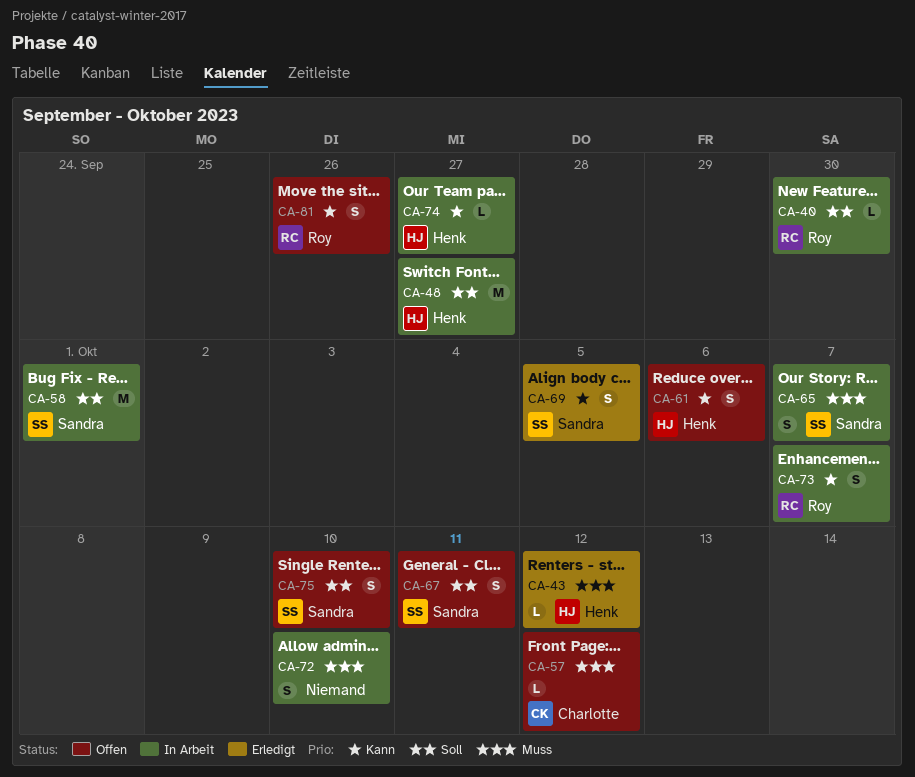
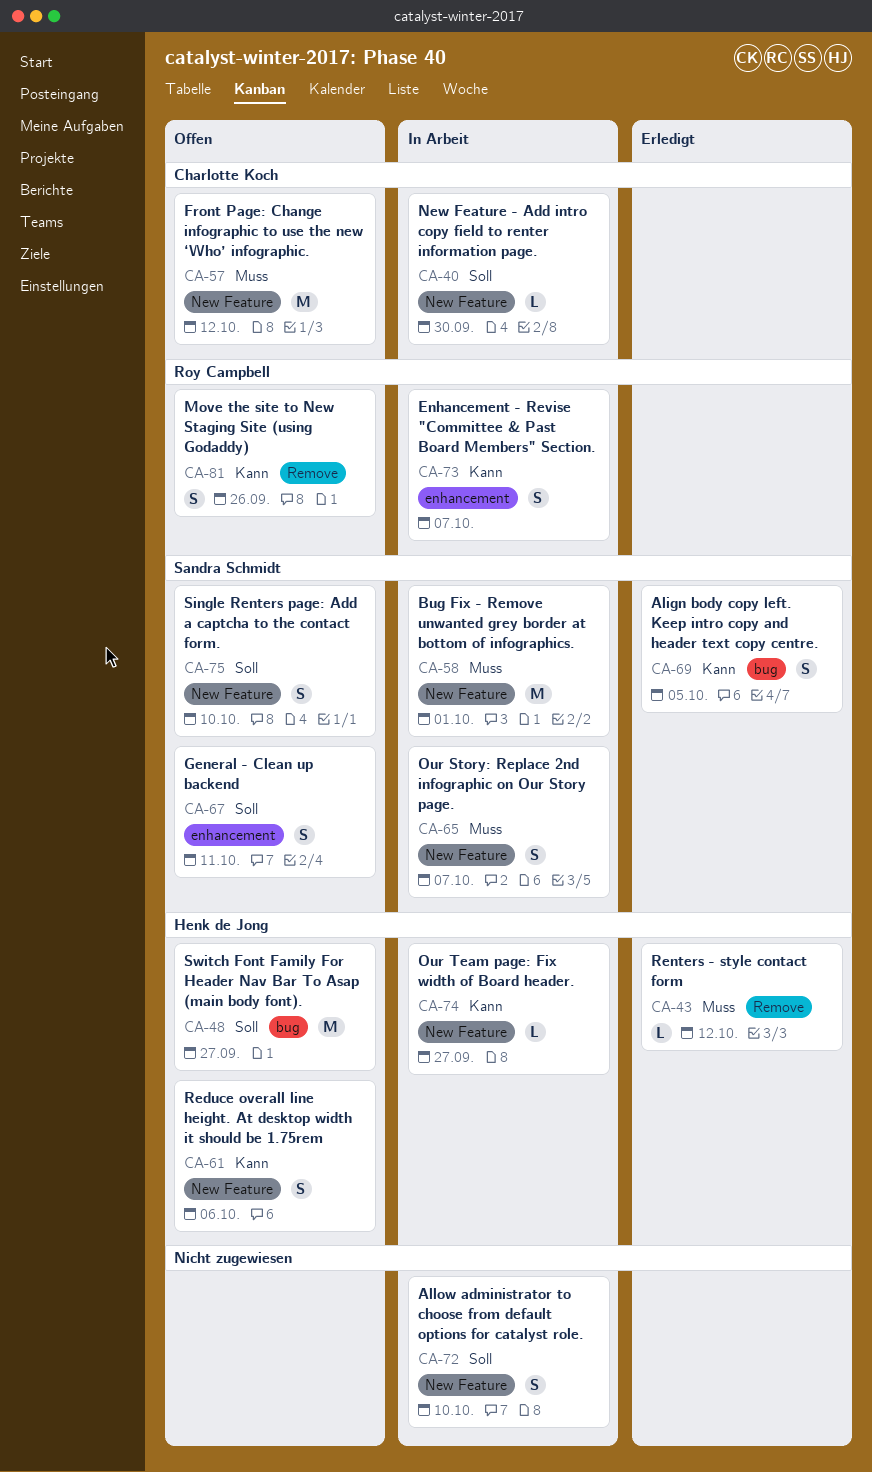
CA-40, owner: Roy Campbell -> Charlotte Koch
CA-48, status: In Arbeit -> Offen
CA-57, estimate: L -> M
CA-58, priority: Soll -> Muss
CA-72, priority: Muss -> Soll

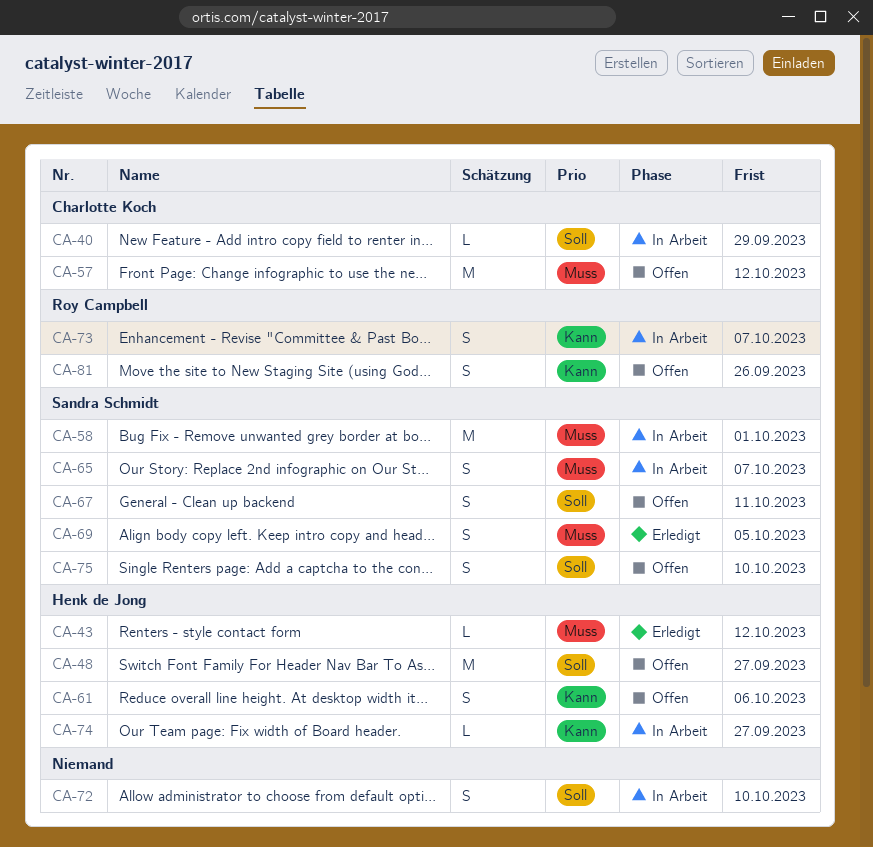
CA-40, due: Sep 30 -> Sep 29
CA-69, priority: Kann -> Muss

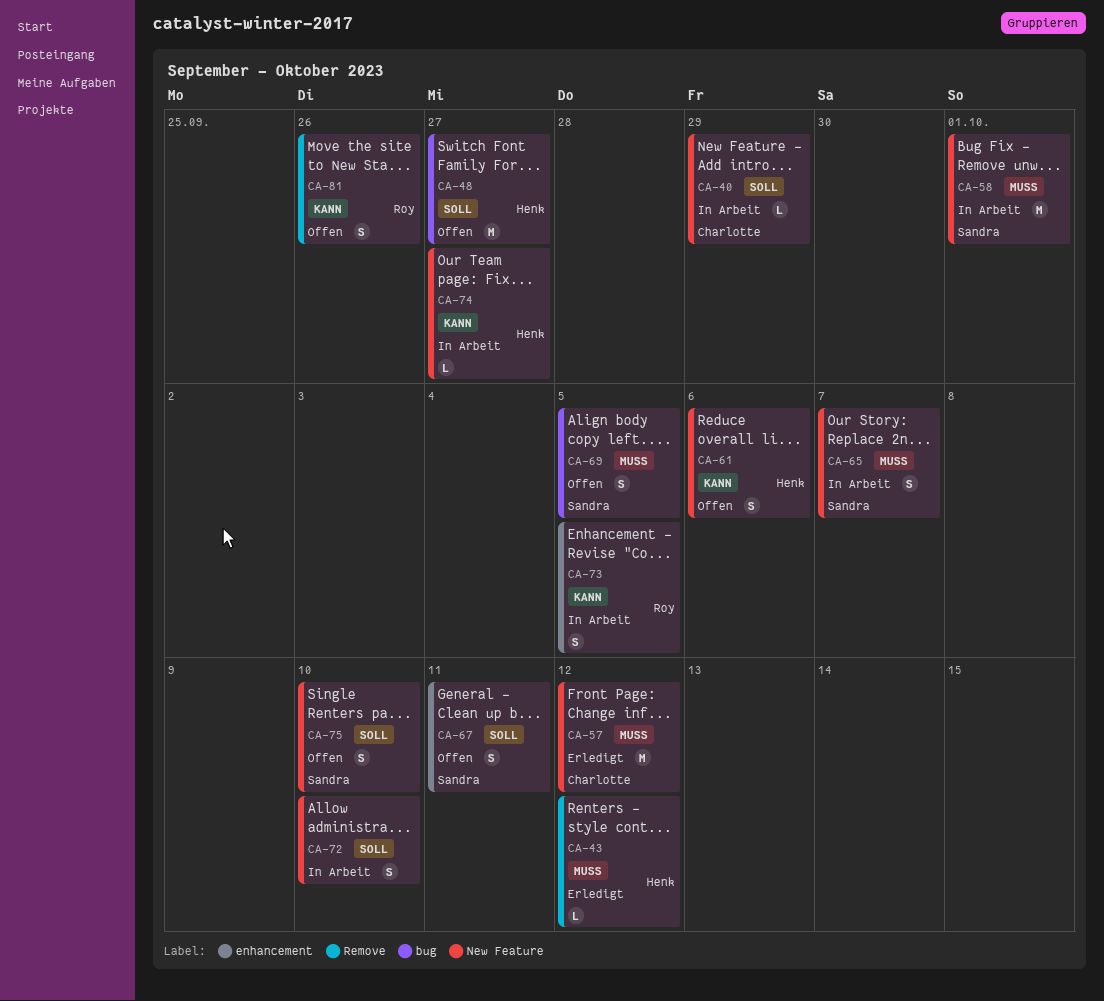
CA-57, status: Offen -> Erledigt
CA-69, status: Erledigt -> Offen
CA-73, due: Oct 7 -> Oct 5

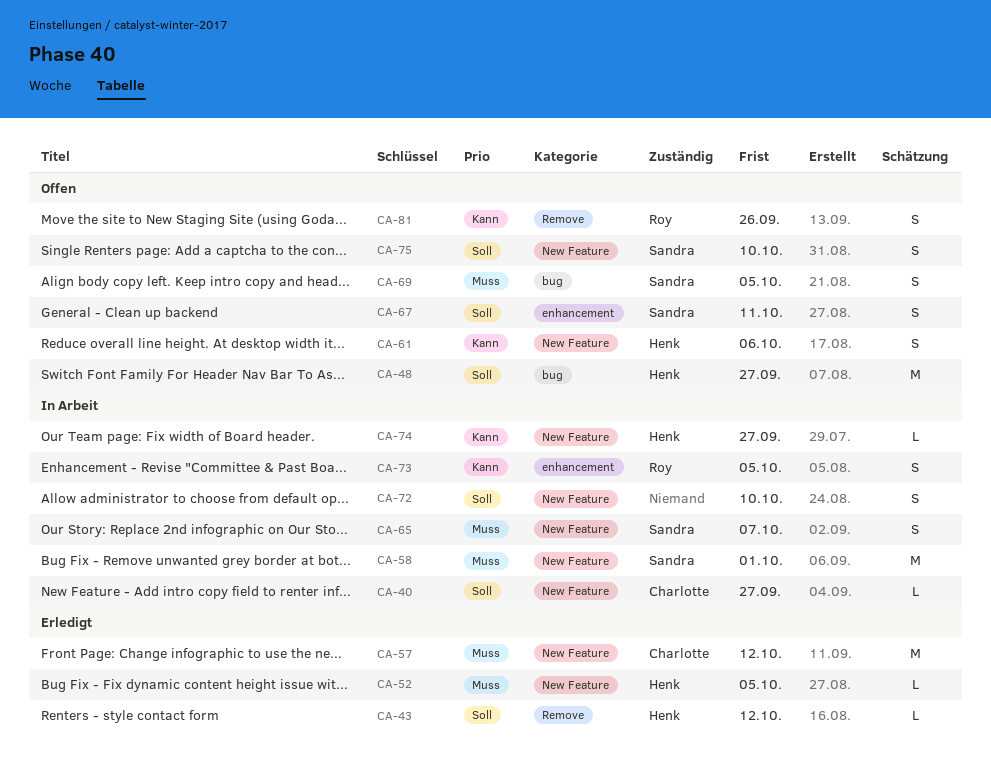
CA-40, due: Sep 29 -> Sep 27
CA-43, priority: Muss -> Soll
CA-52: none -> present

